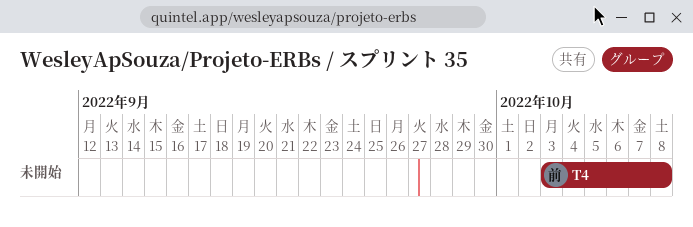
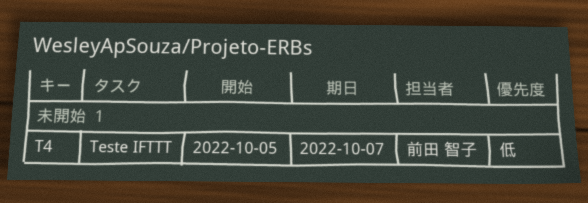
T4, start: Oct 3 -> Oct 5
T4, due: Oct 8 -> Oct 7

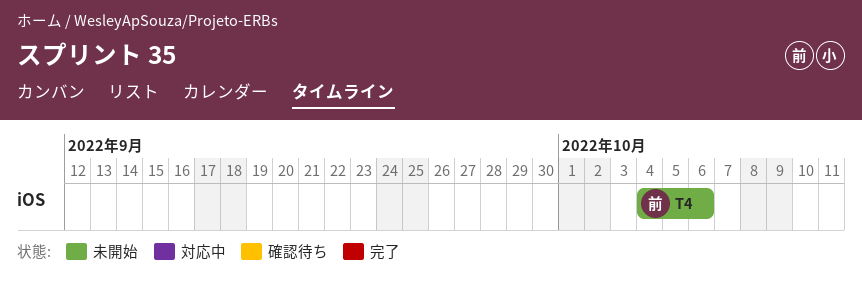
T4, start: Oct 5 -> Oct 4
T4, due: Oct 7 -> Oct 6

